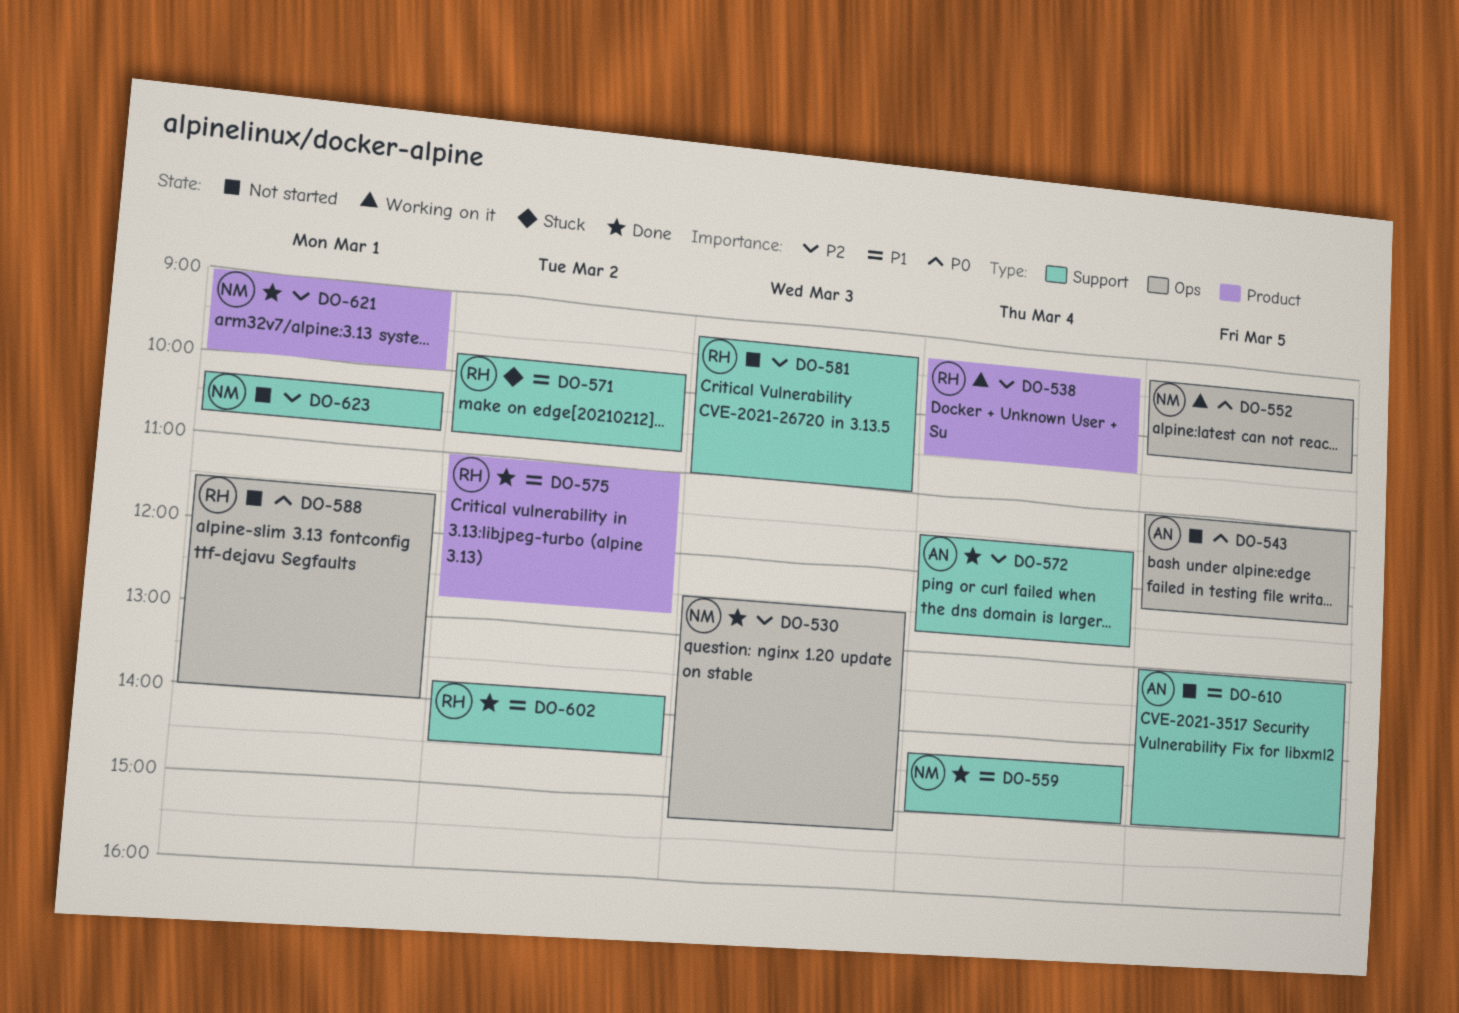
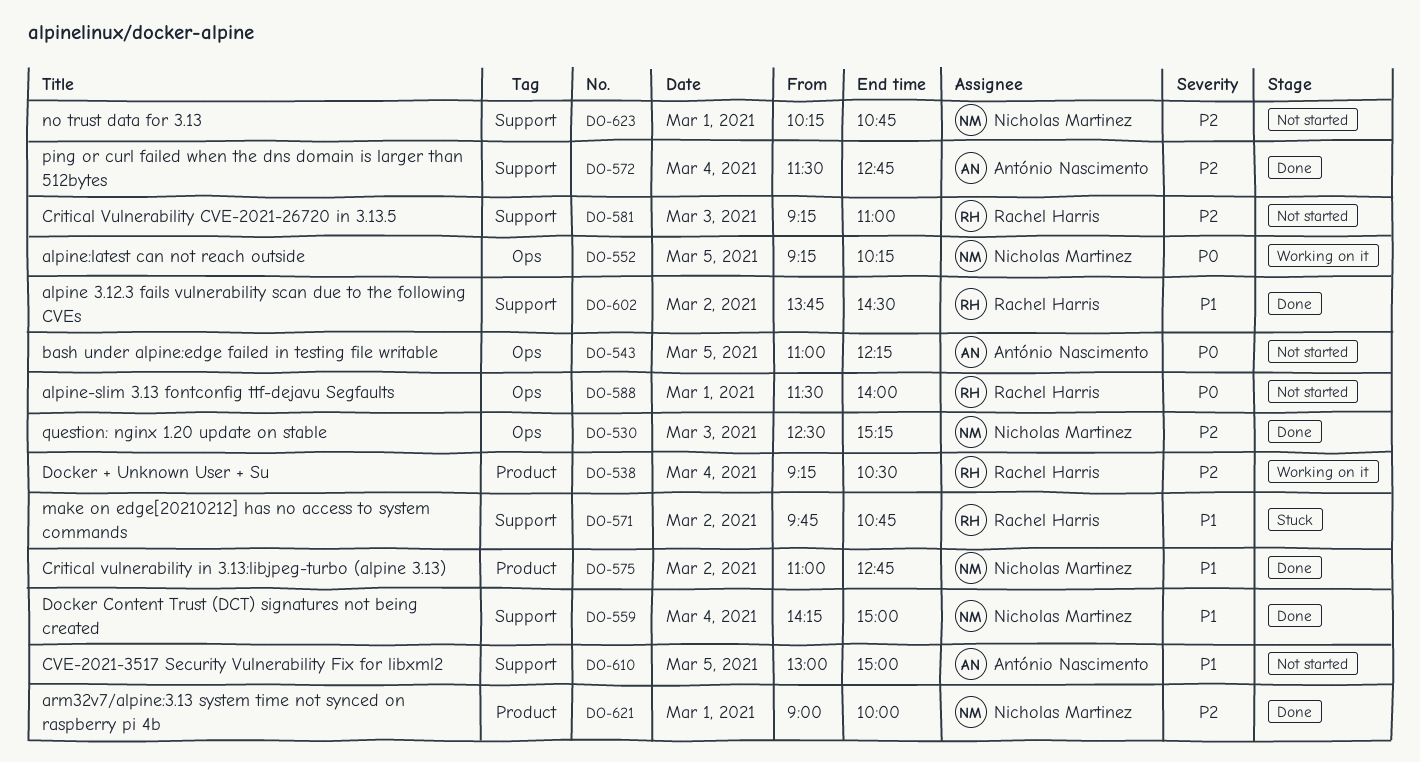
DO-575, owner: Rachel Harris -> Nicholas Martinez

